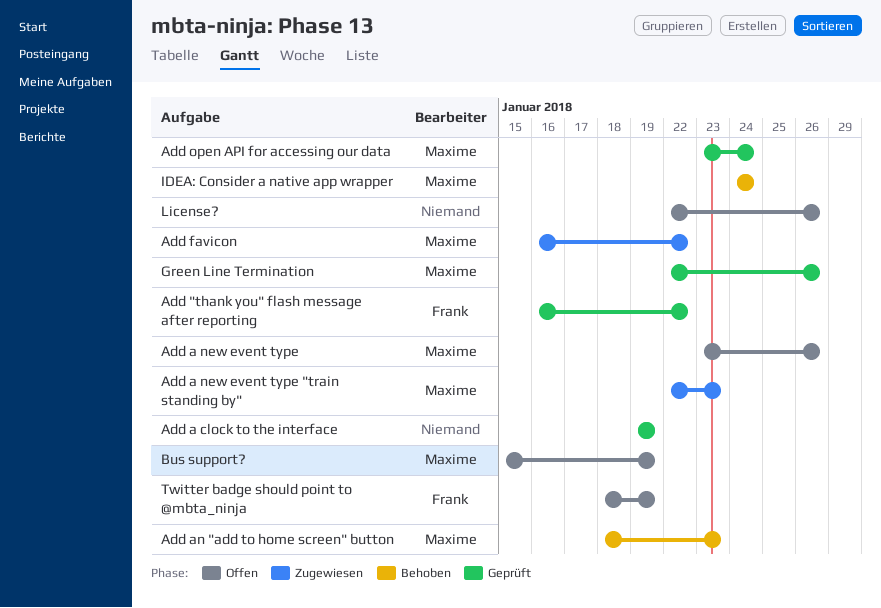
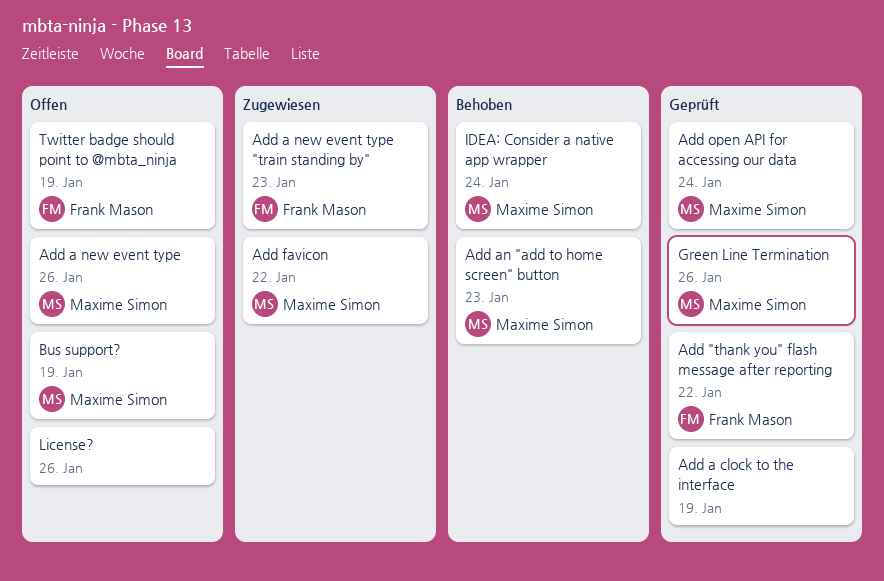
Add a new event type "train standing by", owner: Maxime Simon -> Frank Mason

